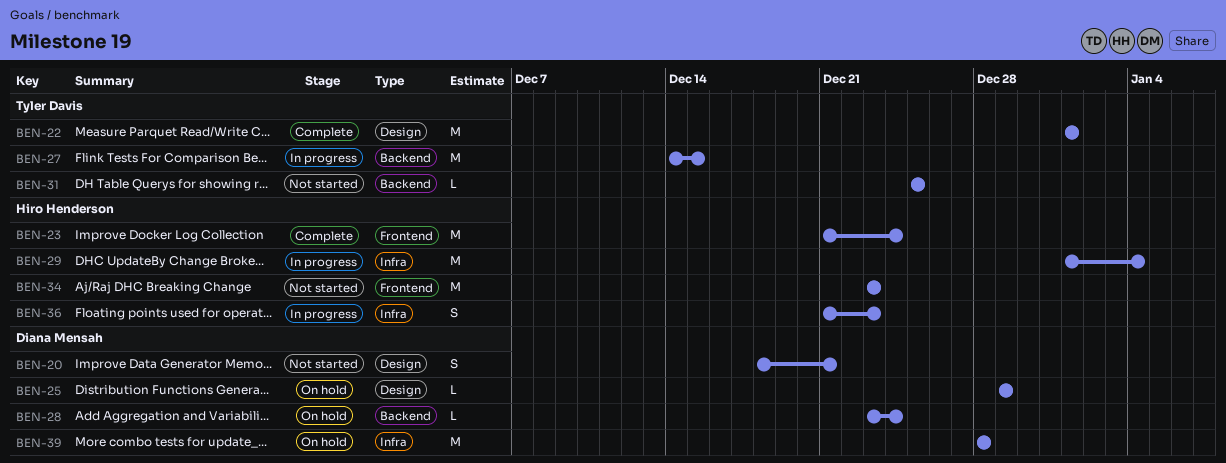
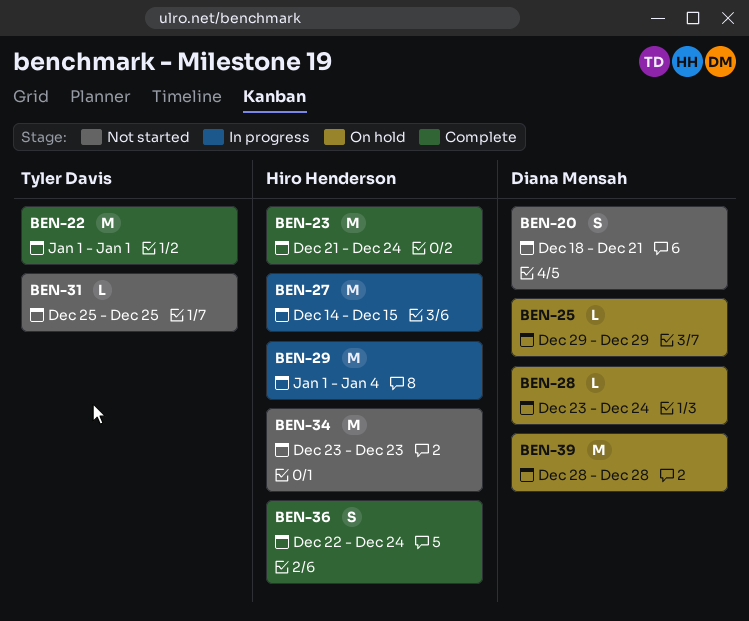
BEN-27, owner: Tyler Davis -> Hiro Henderson
BEN-36, status: In progress -> Complete
BEN-36, start: Dec 21 -> Dec 22
BEN-36, due: Dec 23 -> Dec 24

